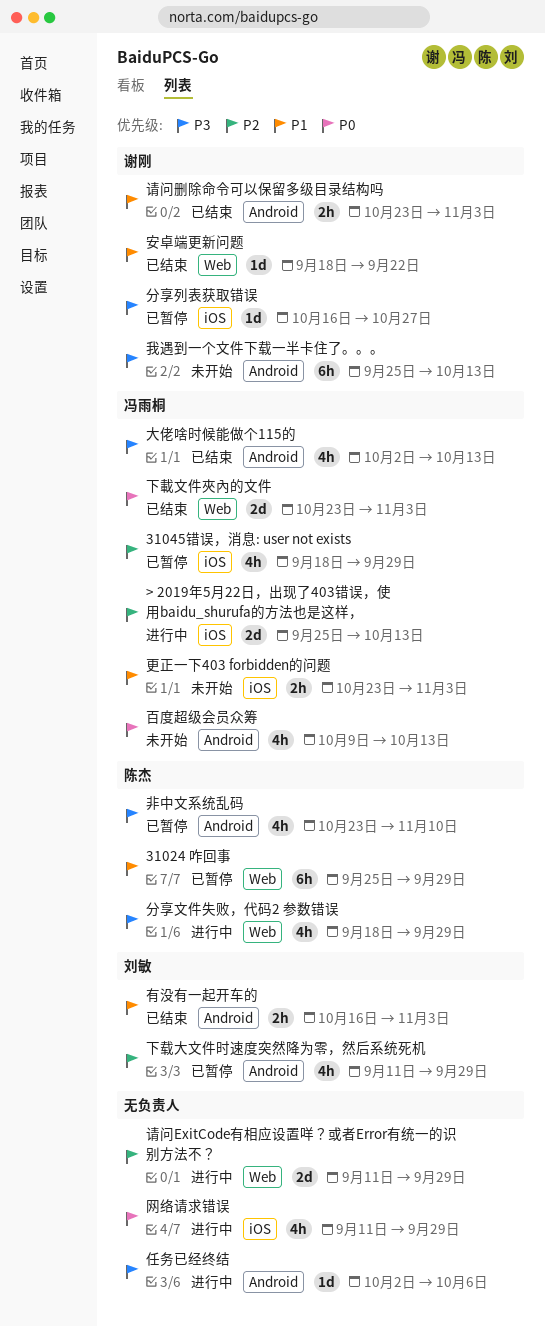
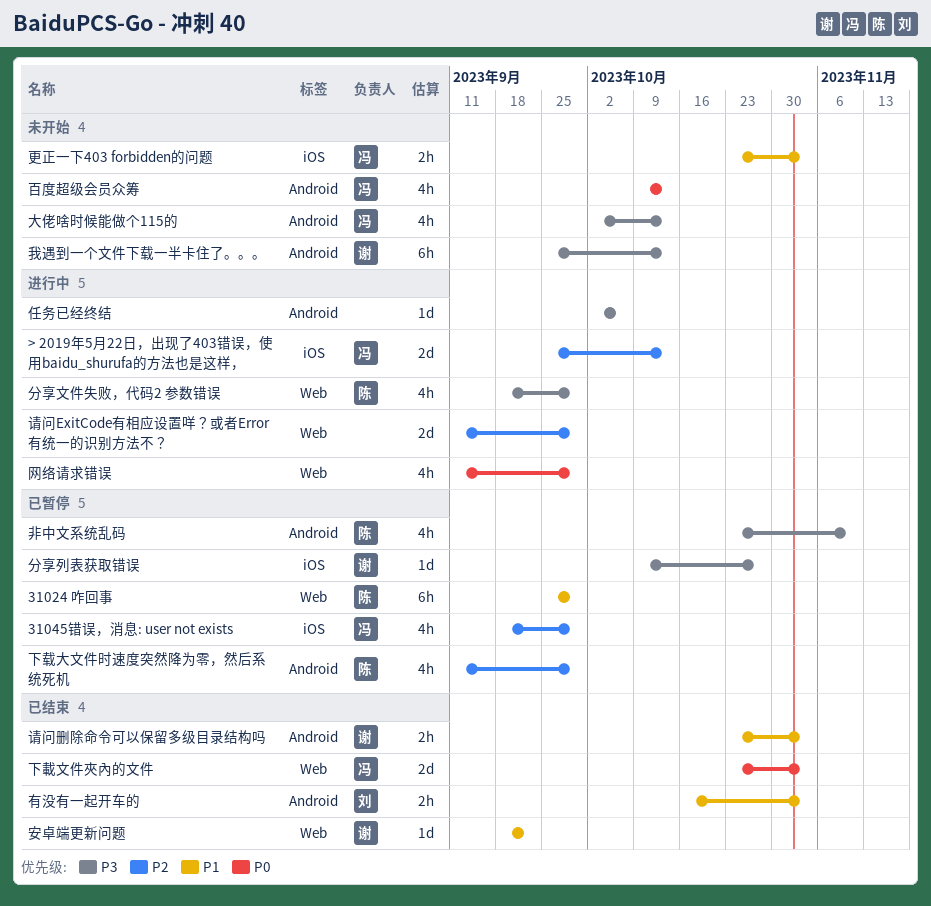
下载大文件时速度突然降为零，然后系统死机, owner: 刘敏 -> 陈杰
分享列表获取错误, start: Oct 16 -> Oct 9
大佬啥时候能做个115的, status: 已结束 -> 未开始
网络请求错误, label: iOS -> Web

